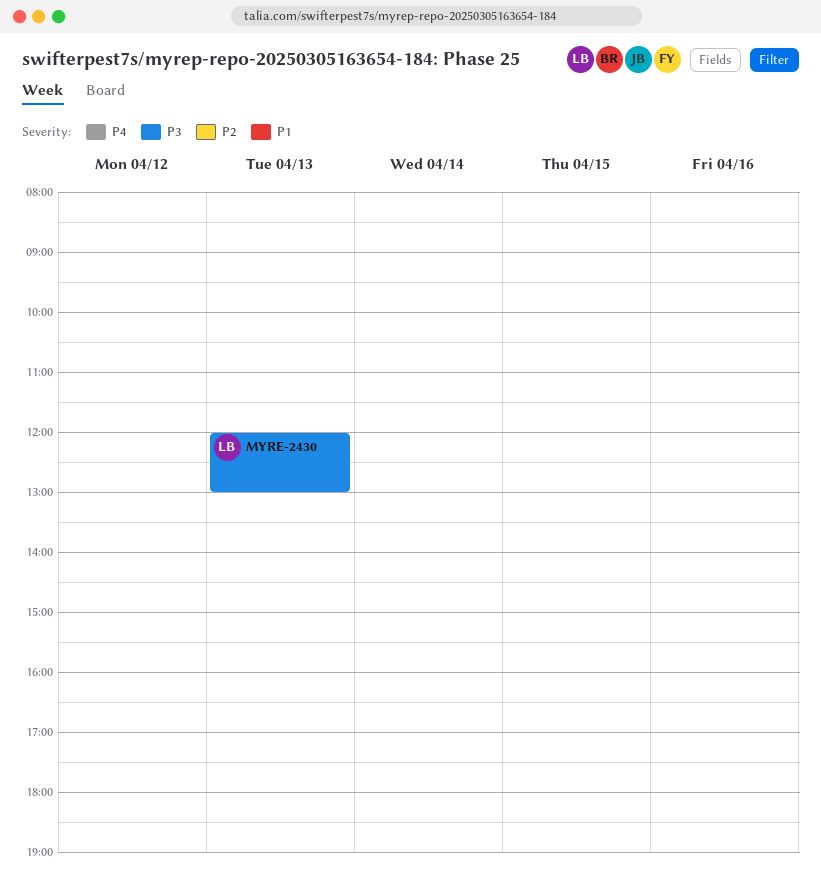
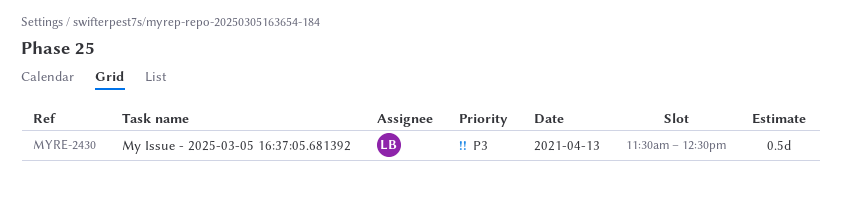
MYRE-2430, begins: 12:00 -> 11:30
MYRE-2430, ends: 13:00 -> 12:30

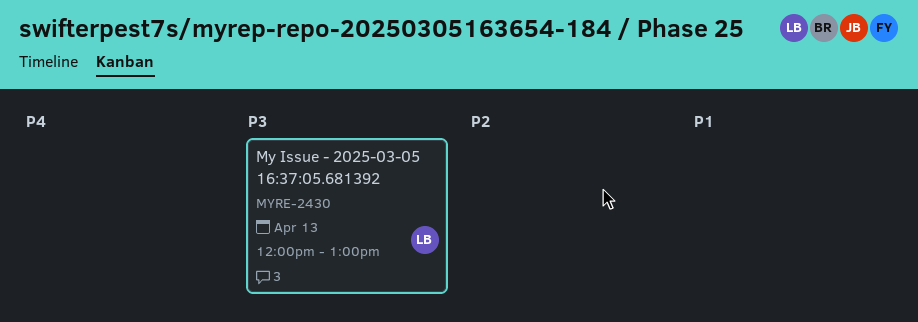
MYRE-2430, begins: 11:30 -> 12:00
MYRE-2430, ends: 12:30 -> 13:00

